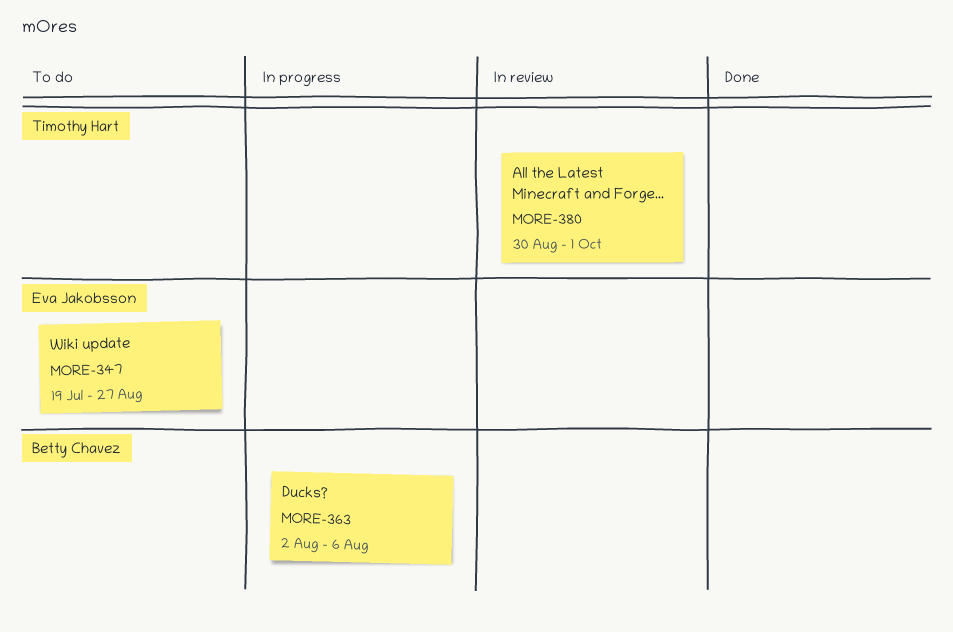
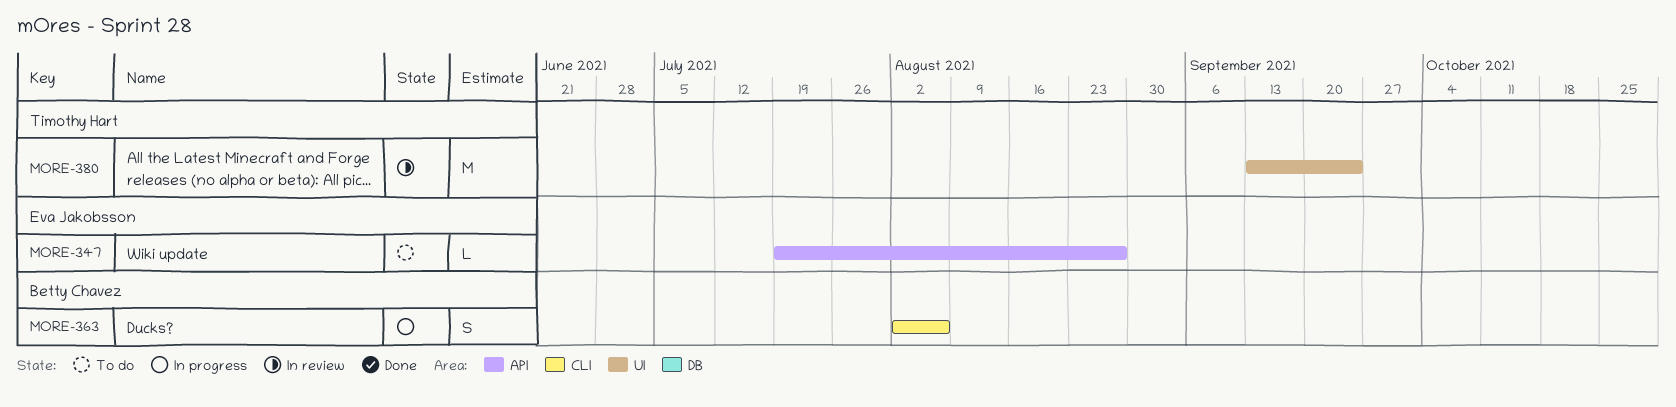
MORE-380, start: Aug 30 -> Sep 13
MORE-380, due: Oct 1 -> Sep 24

